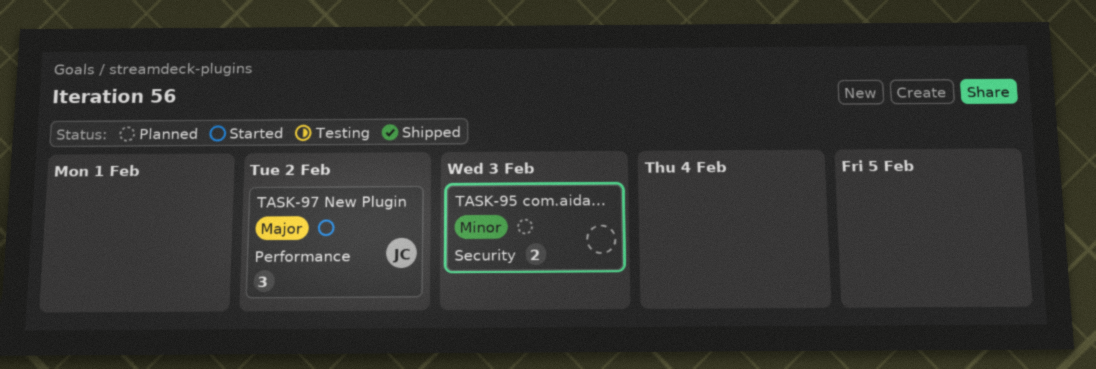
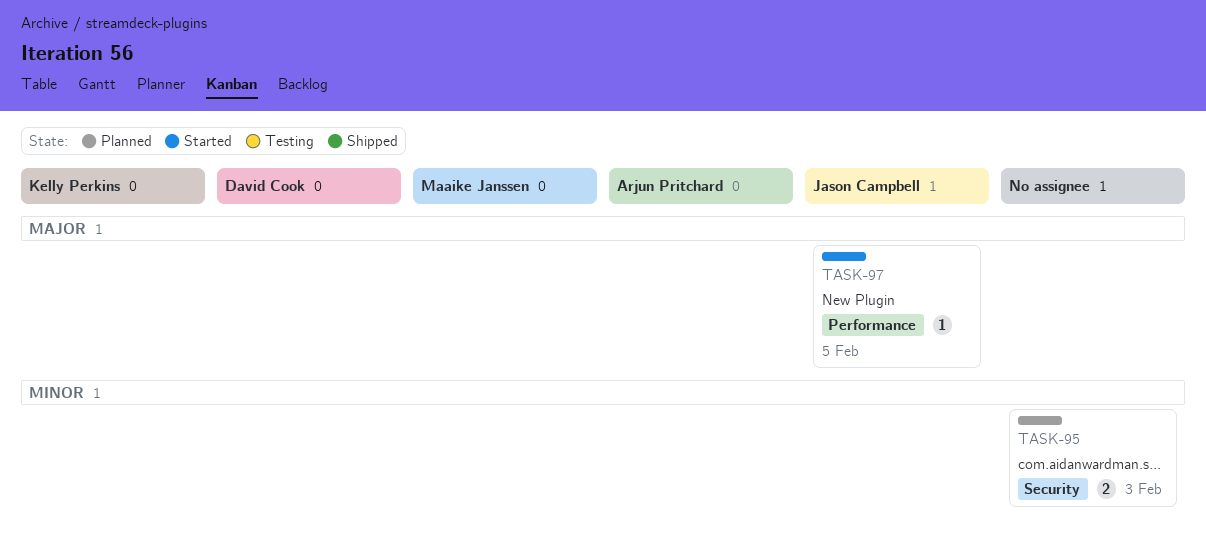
TASK-97, estimate: 3 -> 1
TASK-97, due: Feb 2 -> Feb 5

